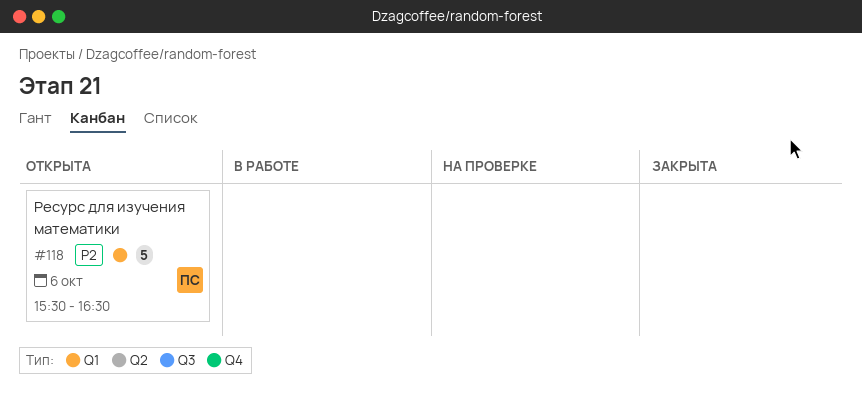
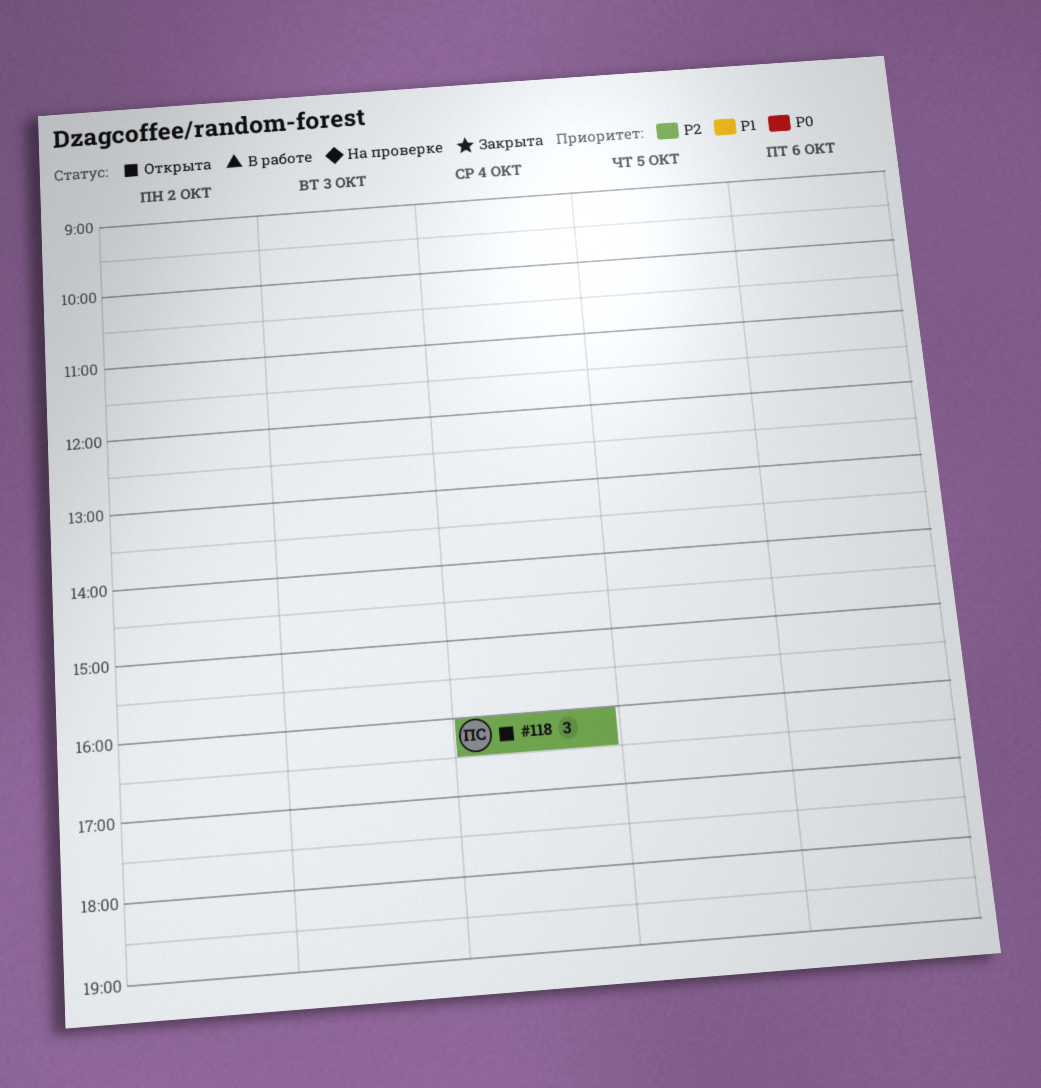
#118, estimate: 5 -> 3
#118, day: Oct 6 -> Oct 4
#118, begins: 15:30 -> 16:00

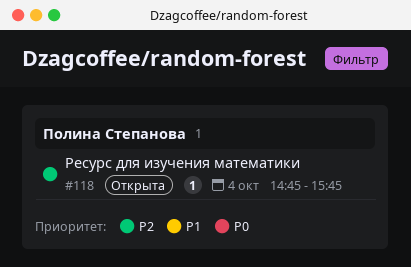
#118, estimate: 3 -> 1
#118, begins: 16:00 -> 14:45
#118, ends: 16:30 -> 15:45

